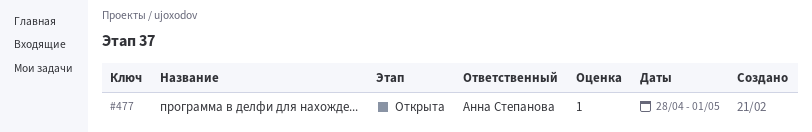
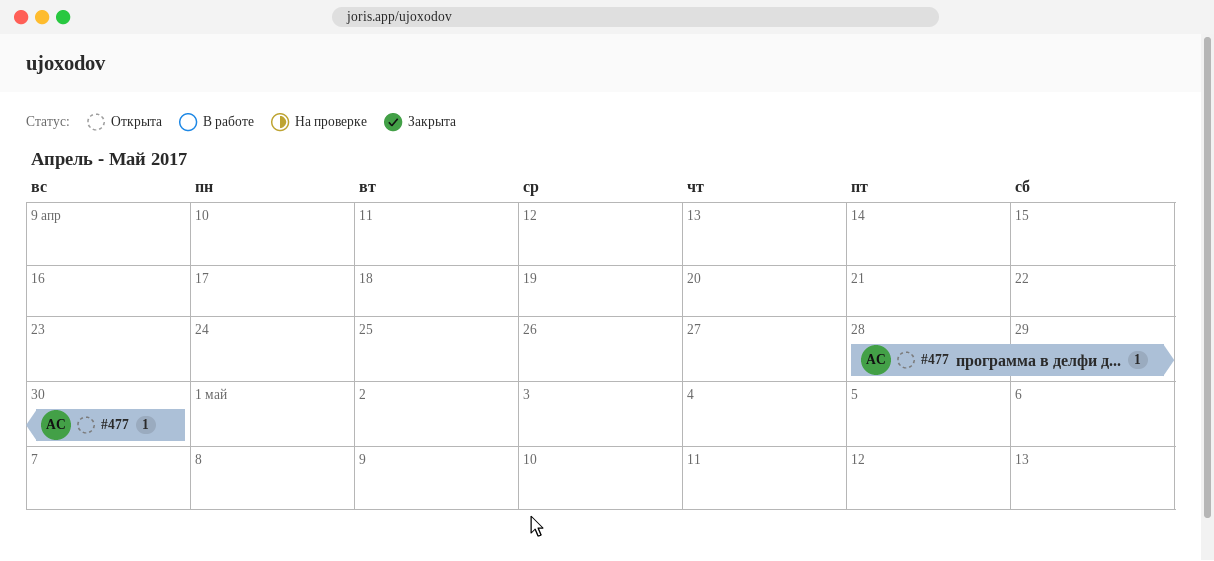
#477, due: May 1 -> Apr 30

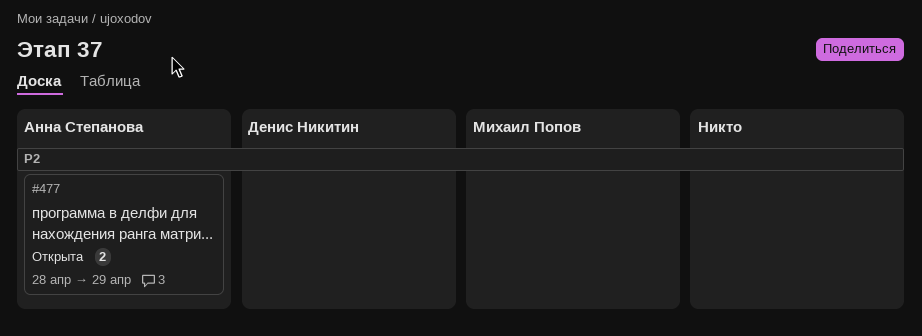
#477, estimate: 1 -> 2
#477, due: Apr 30 -> Apr 29

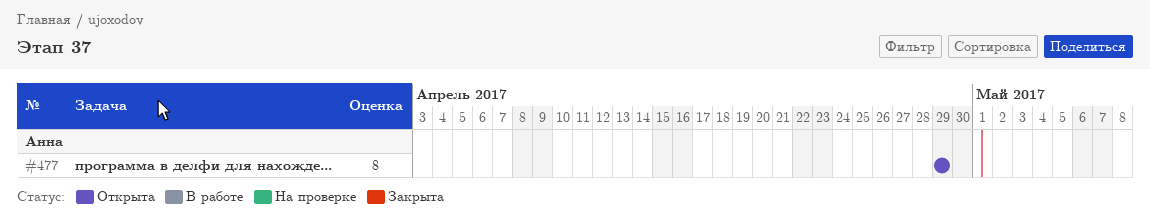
#477, estimate: 2 -> 8
#477, start: Apr 28 -> Apr 29

